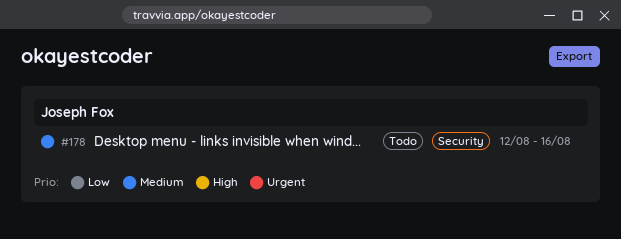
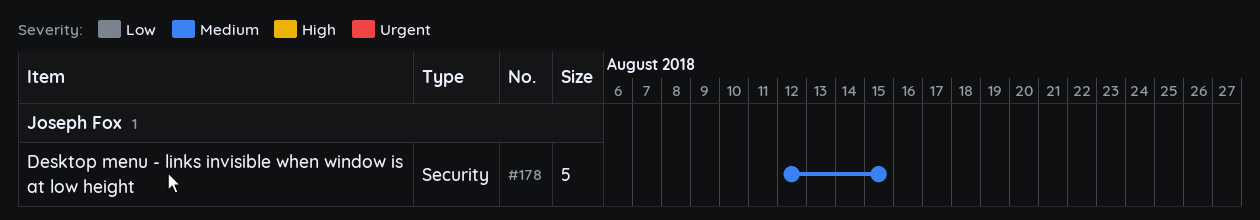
#178, due: Aug 16 -> Aug 15

